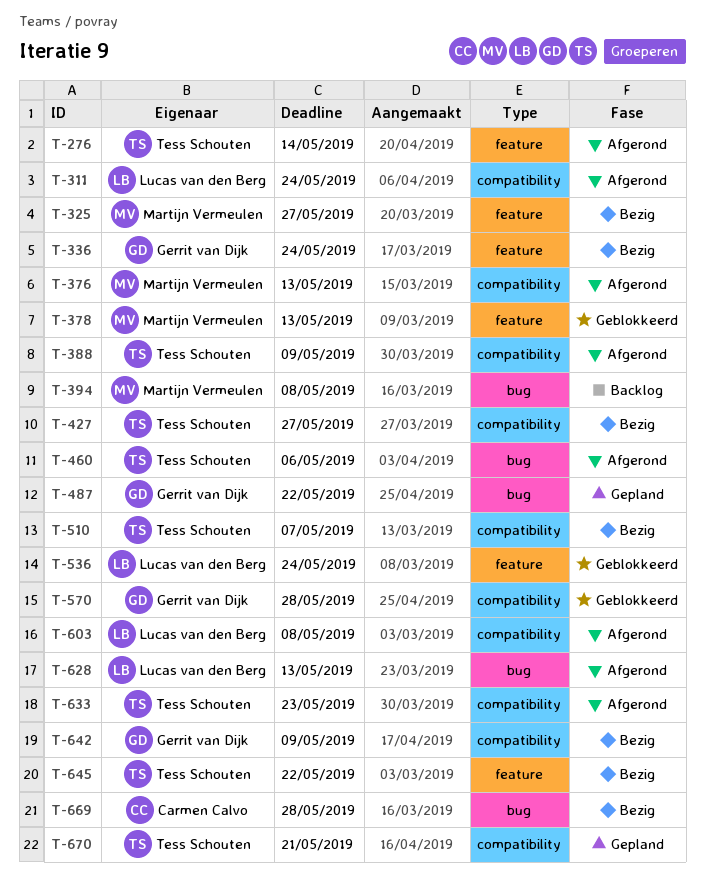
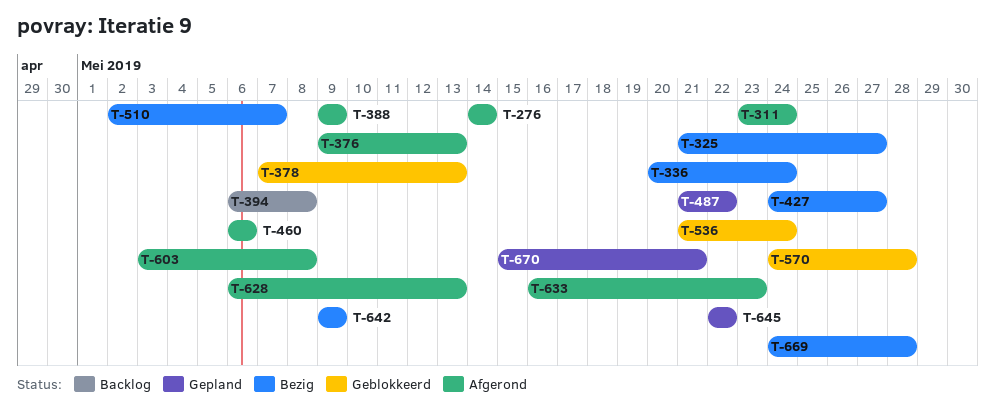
T-645, status: Bezig -> Gepland

